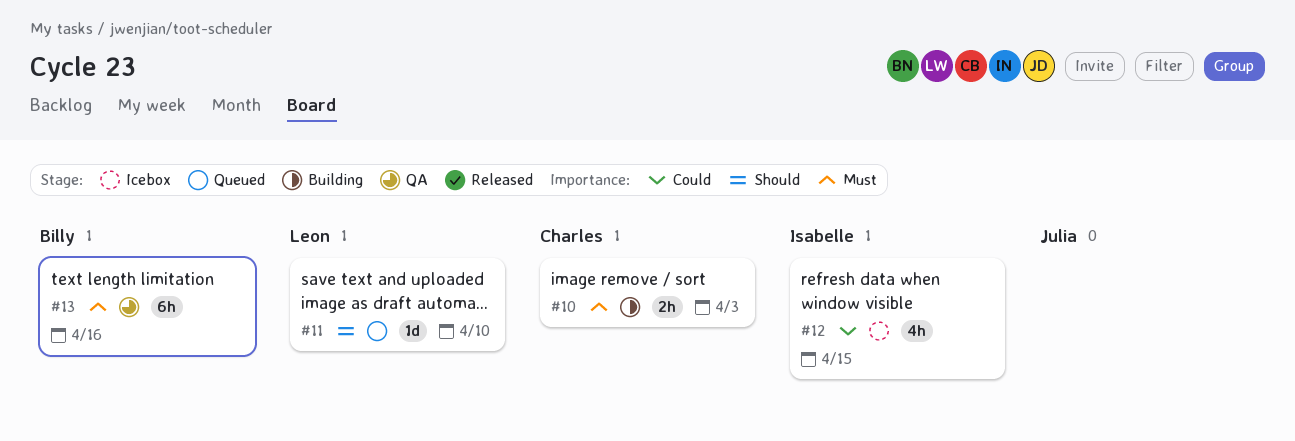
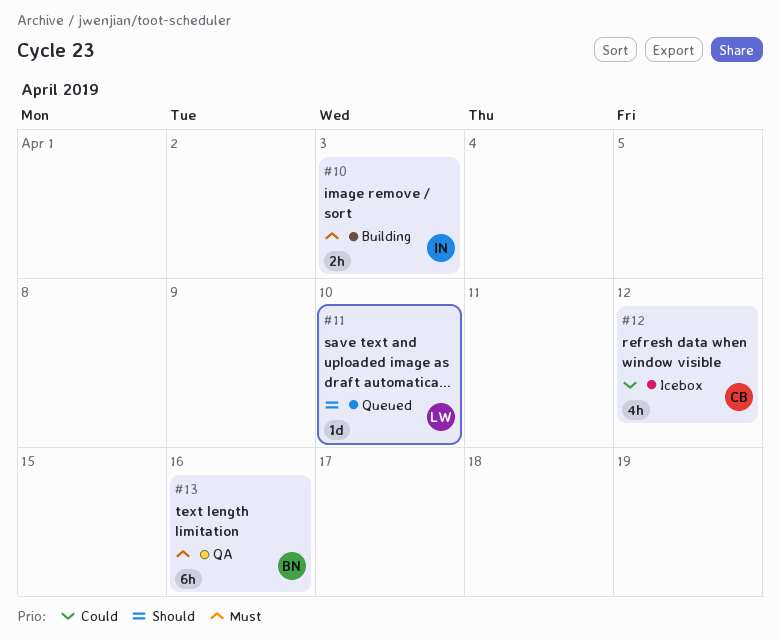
#10, owner: Charles -> Isabelle
#12, owner: Isabelle -> Charles
#12, due: Apr 15 -> Apr 12

